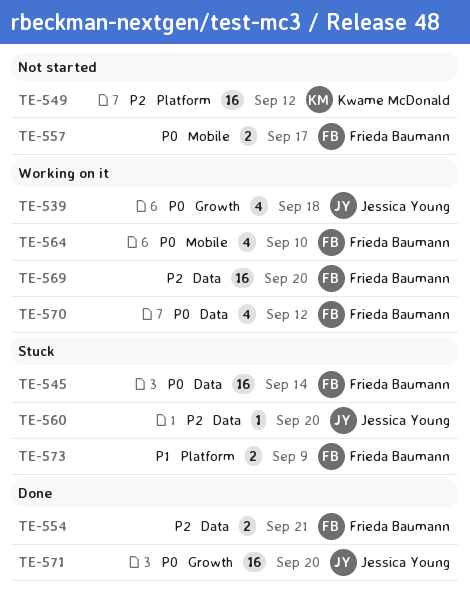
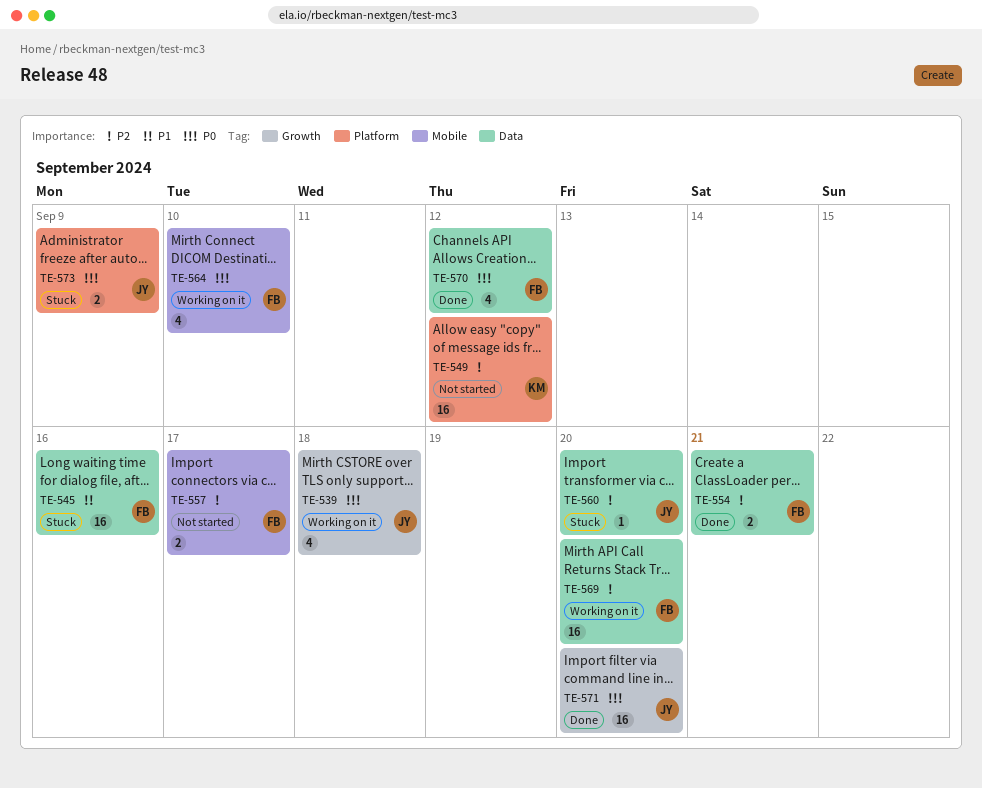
TE-545, priority: P0 -> P1
TE-545, due: Sep 14 -> Sep 16
TE-557, priority: P0 -> P2
TE-570, status: Working on it -> Done
TE-573, owner: Frieda Baumann -> Jessica Young
TE-573, priority: P1 -> P0

